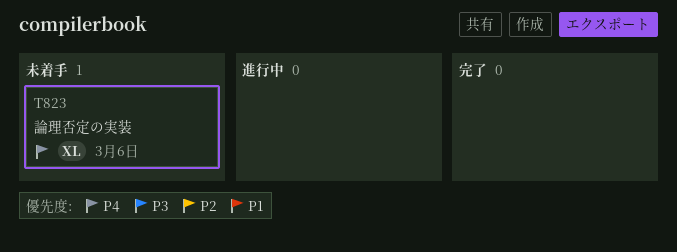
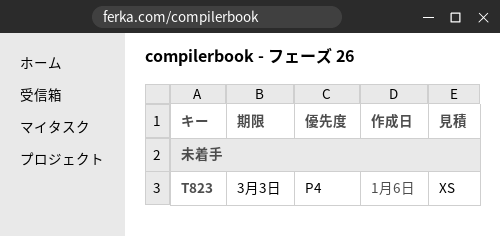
T823, estimate: XL -> XS
T823, due: Mar 6 -> Mar 3

